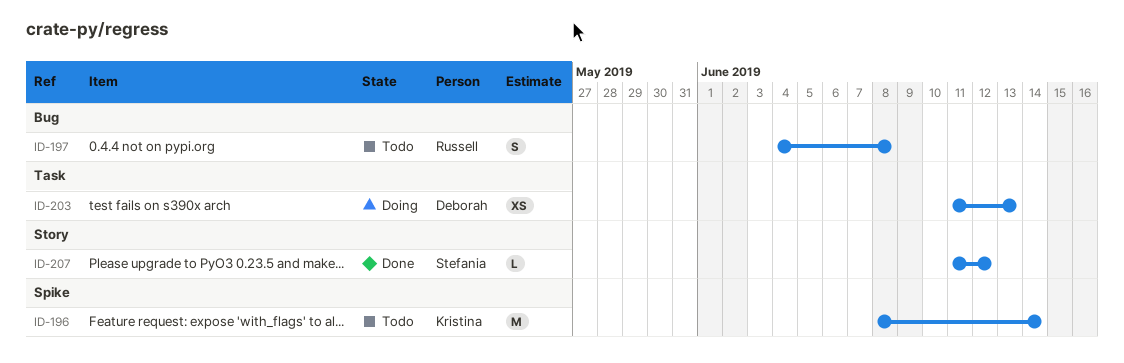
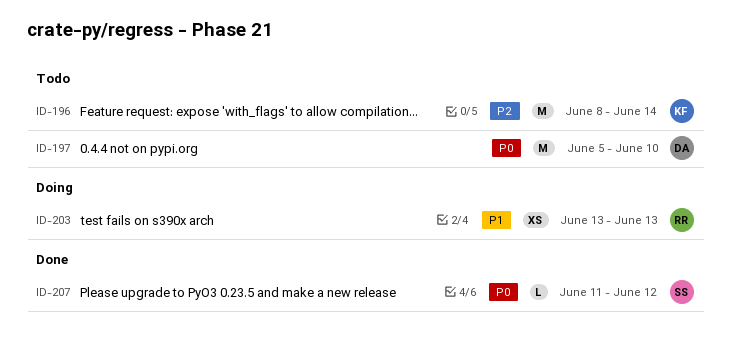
ID-197, owner: Russell -> Deborah
ID-197, estimate: S -> M
ID-197, start: Jun 4 -> Jun 5
ID-197, due: Jun 8 -> Jun 10
ID-203, owner: Deborah -> Russell
ID-203, start: Jun 11 -> Jun 13

